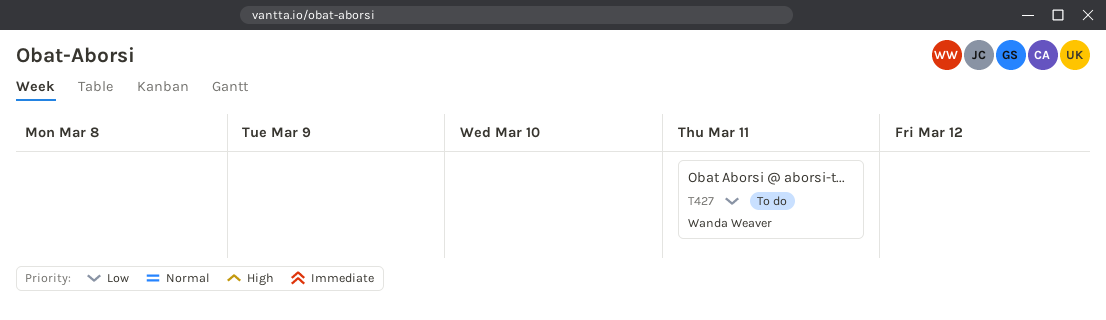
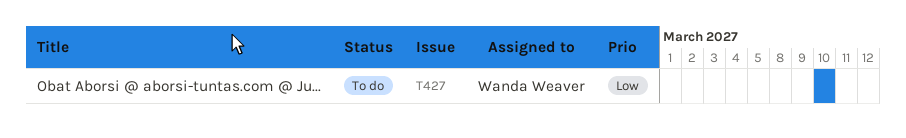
T427, due: Mar 11 -> Mar 10

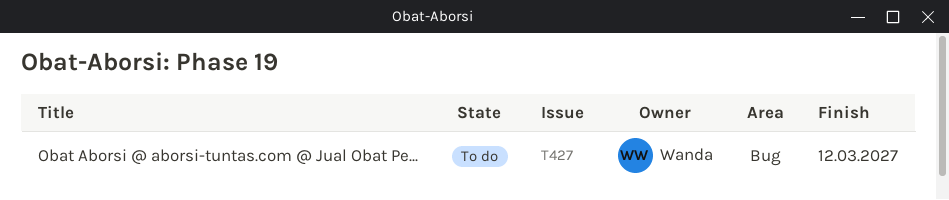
T427, due: Mar 10 -> Mar 12

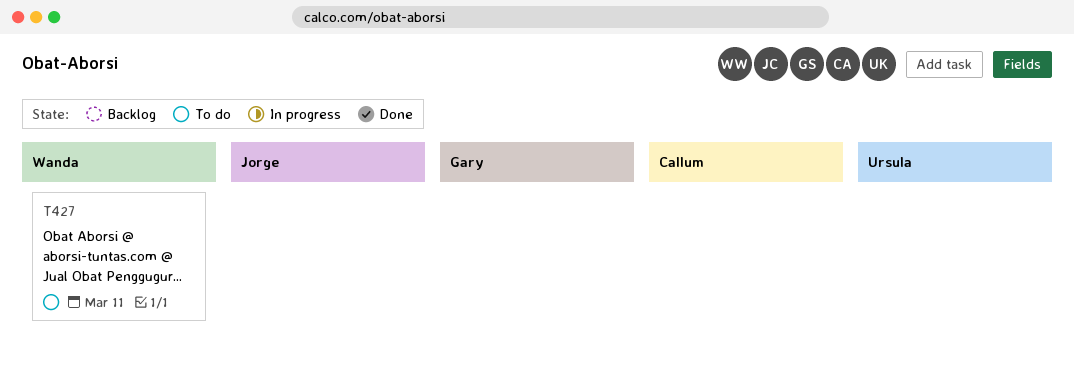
T427, due: Mar 12 -> Mar 11

